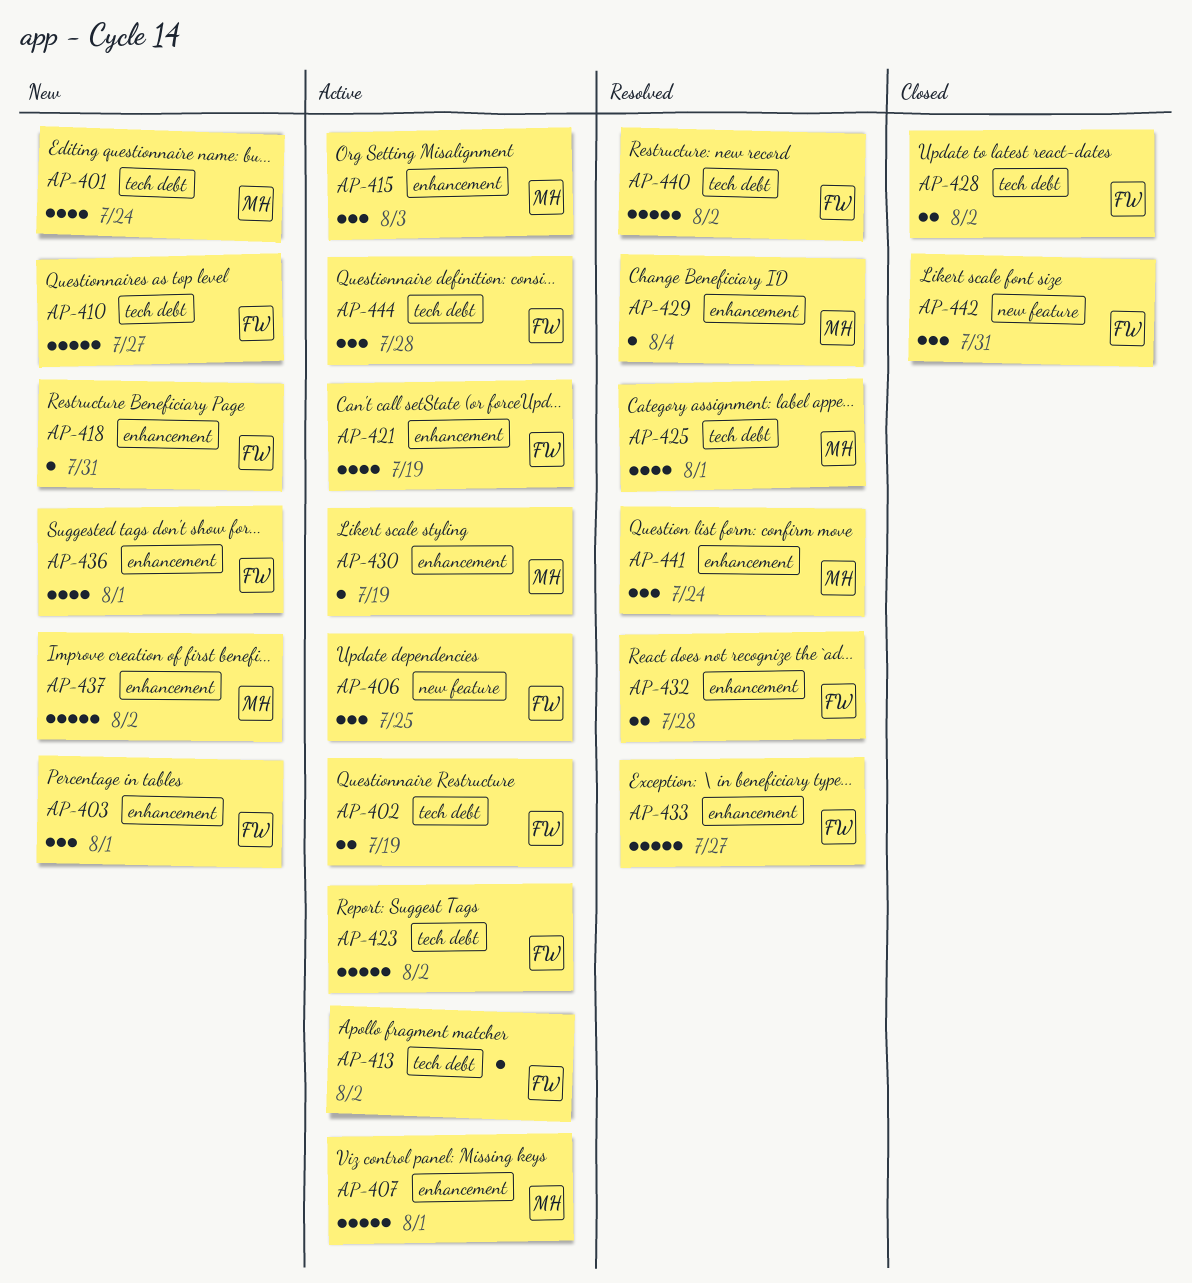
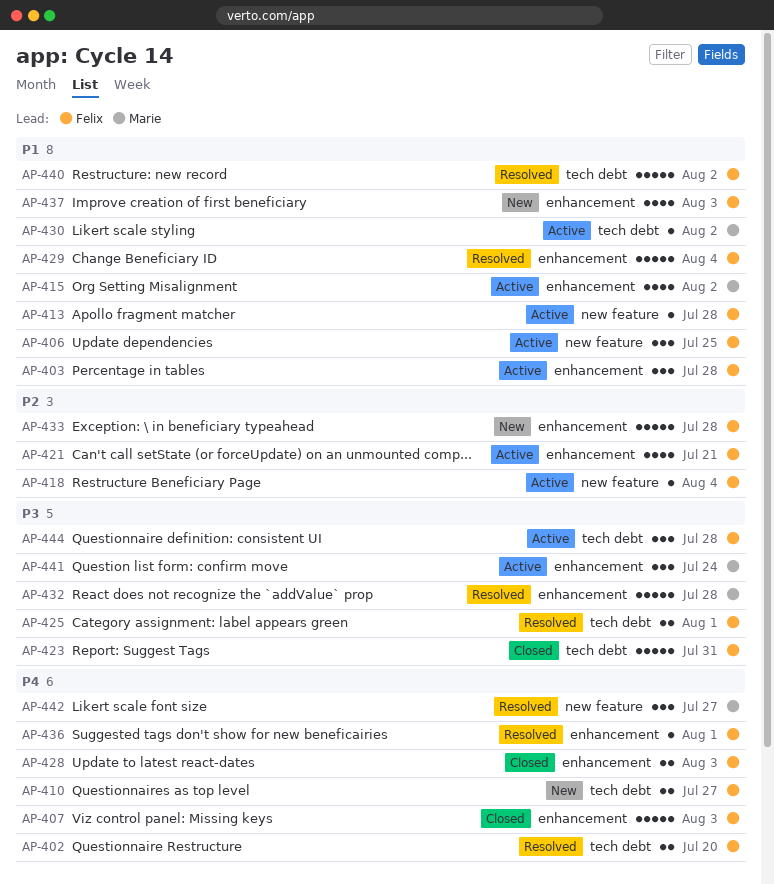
AP-401: present -> none
AP-402, status: Active -> Resolved
AP-402, due: Jul 19 -> Jul 20
AP-403, status: New -> Active
AP-403, due: Aug 1 -> Jul 28
AP-407, status: Active -> Closed
AP-407, owner: Marie -> Felix
AP-407, due: Aug 1 -> Aug 3
AP-410, estimate: 5 -> 2
AP-413, label: tech debt -> new feature
AP-413, due: Aug 2 -> Jul 28
AP-415, estimate: 3 -> 4
AP-415, due: Aug 3 -> Aug 2
AP-418, status: New -> Active
AP-418, label: enhancement -> new feature
AP-418, due: Jul 31 -> Aug 4
AP-421, due: Jul 19 -> Jul 21
AP-423, status: Active -> Closed
AP-423, due: Aug 2 -> Jul 31
AP-425, owner: Marie -> Felix
AP-425, estimate: 4 -> 2
AP-428, label: tech debt -> enhancement
AP-428, due: Aug 2 -> Aug 3
AP-429, owner: Marie -> Felix
AP-429, estimate: 1 -> 5
AP-430, label: enhancement -> tech debt
AP-430, due: Jul 19 -> Aug 2
AP-432, owner: Felix -> Marie
AP-432, estimate: 2 -> 5
AP-433, status: Resolved -> New
AP-433, due: Jul 27 -> Jul 28
AP-436, status: New -> Resolved
AP-436, estimate: 4 -> 1
AP-437, owner: Marie -> Felix
AP-437, estimate: 5 -> 4
AP-437, due: Aug 2 -> Aug 3
AP-441, status: Resolved -> Active
AP-442, status: Closed -> Resolved
AP-442, owner: Felix -> Marie
AP-442, due: Jul 31 -> Jul 27

